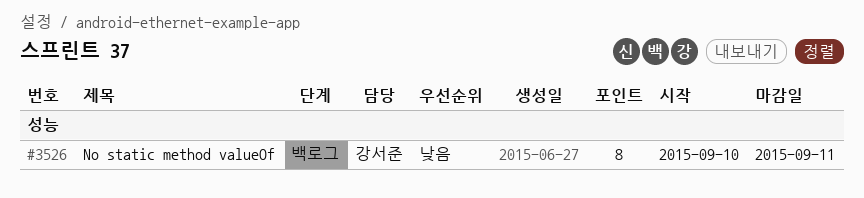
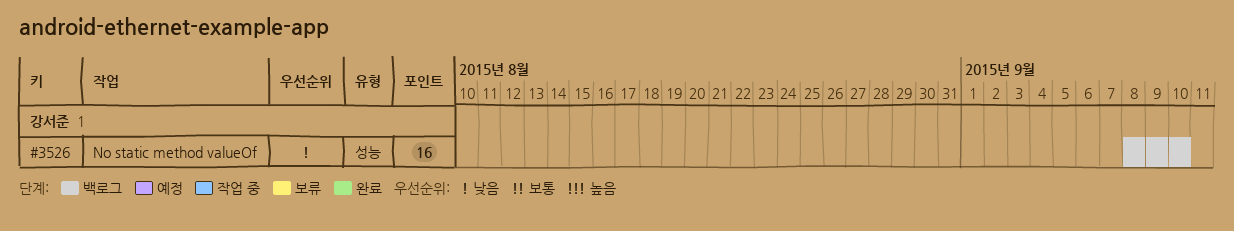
#3526, estimate: 8 -> 16
#3526, start: Sep 10 -> Sep 8
#3526, due: Sep 11 -> Sep 10

